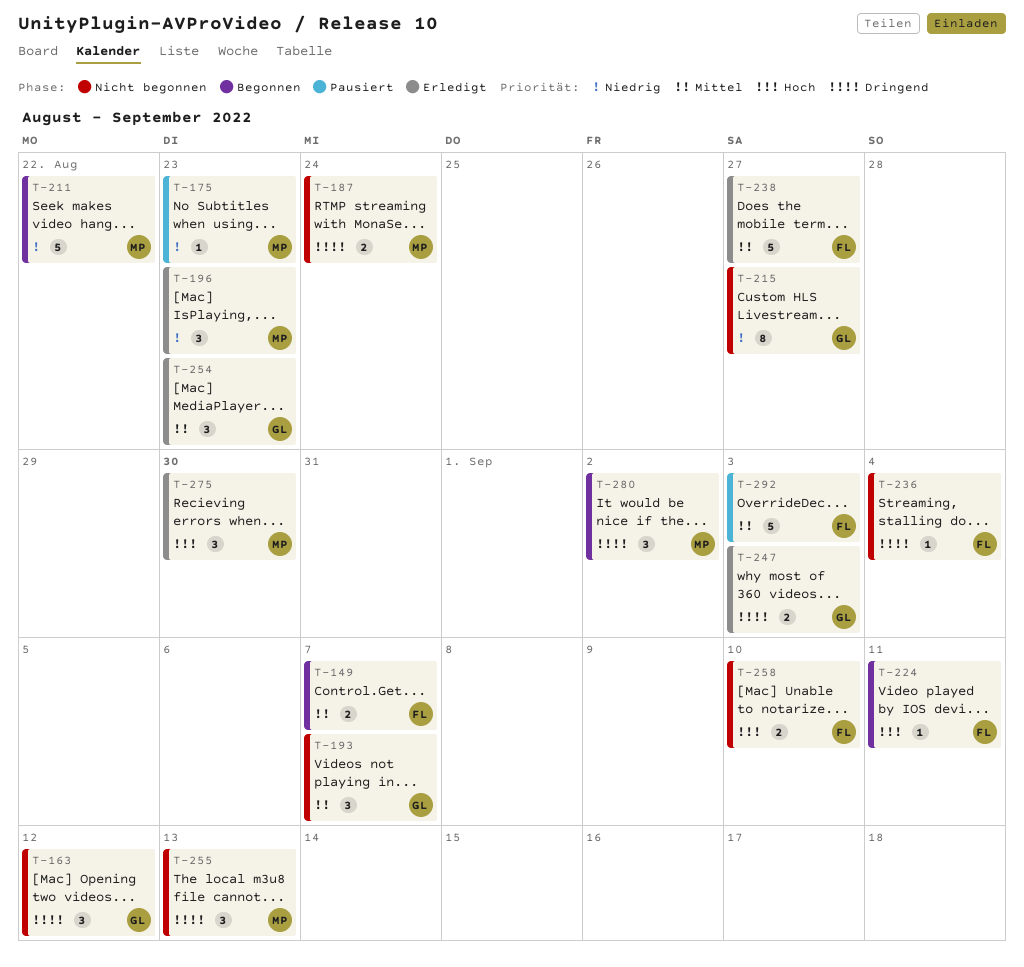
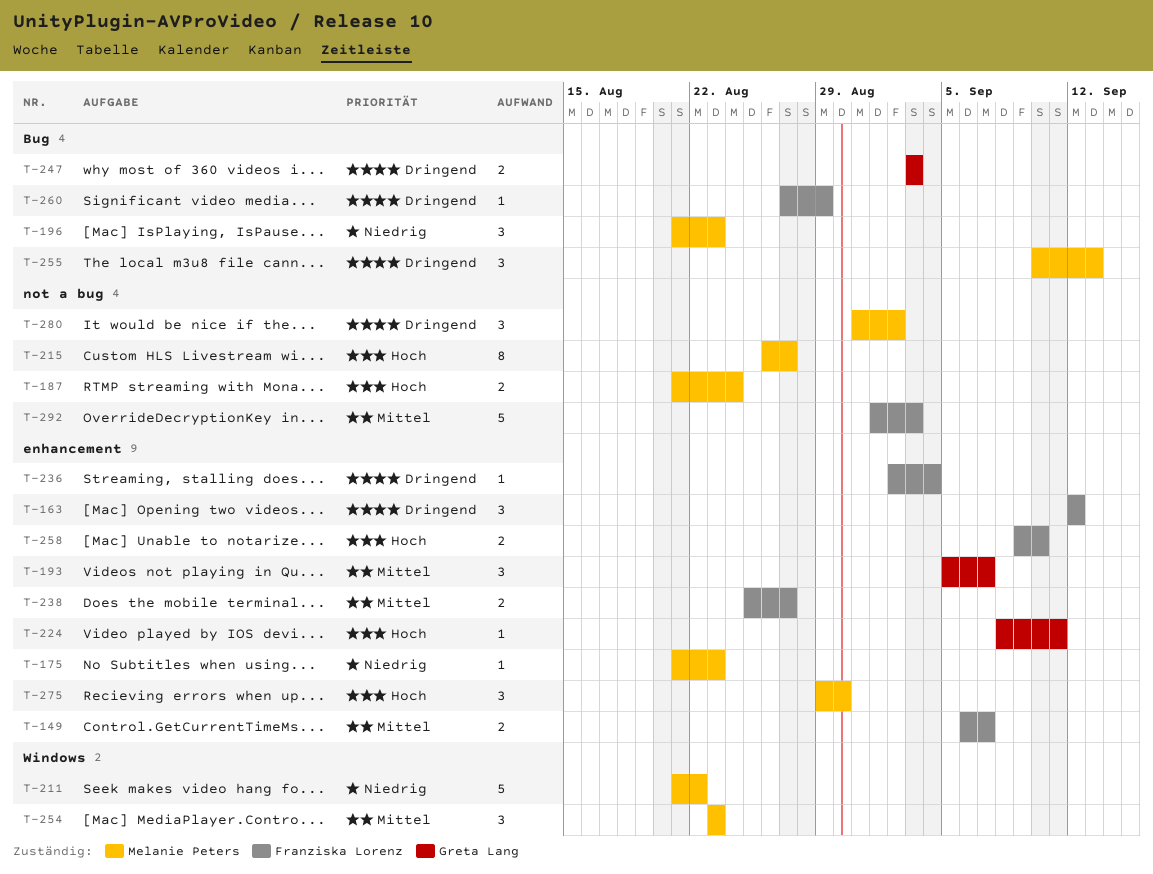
T-163, owner: Greta Lang -> Franziska Lorenz
T-187, priority: Dringend -> Hoch
T-215, owner: Greta Lang -> Melanie Peters
T-215, priority: Niedrig -> Hoch
T-224, owner: Franziska Lorenz -> Greta Lang
T-238, estimate: 5 -> 2
T-254, owner: Greta Lang -> Melanie Peters
T-260: none -> present

